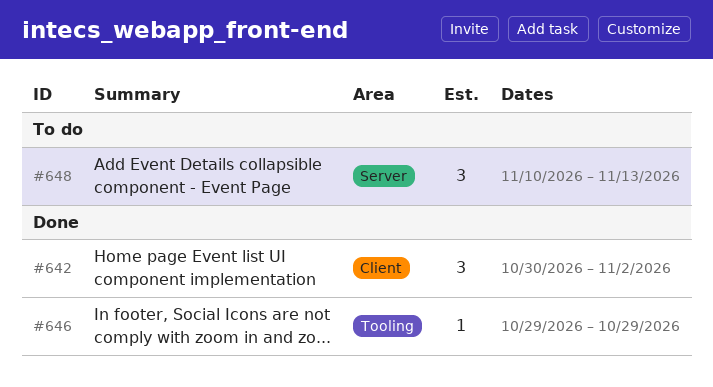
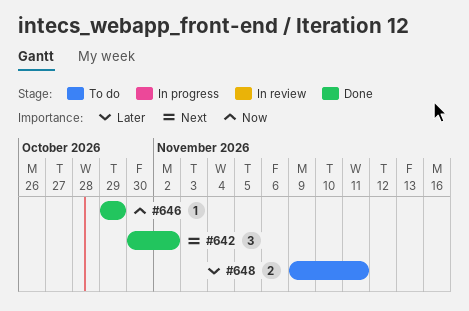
#648, estimate: 3 -> 2
#648, start: Nov 10 -> Nov 9
#648, due: Nov 13 -> Nov 11

